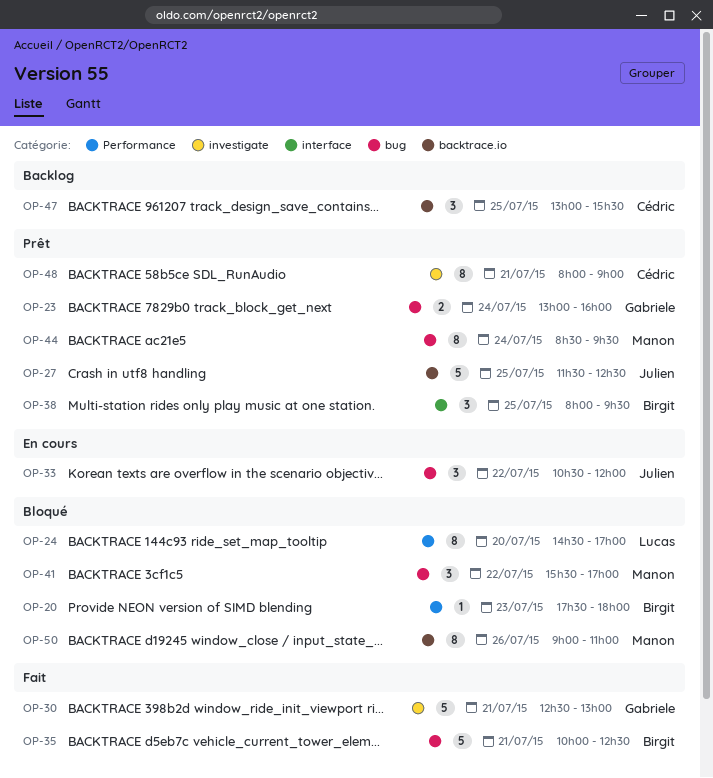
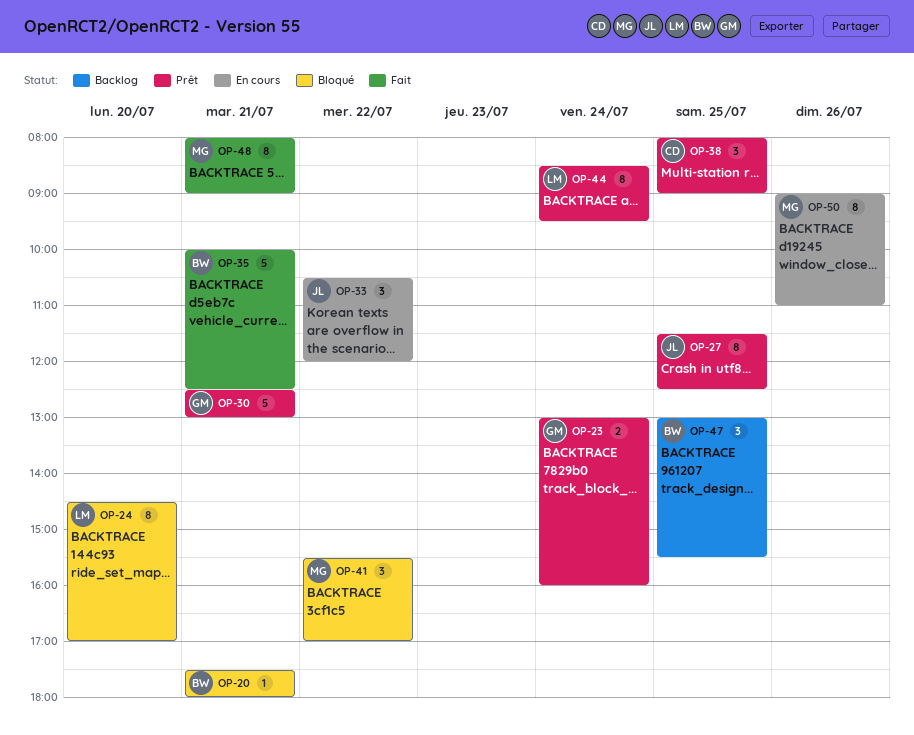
OP-20, day: Jul 23 -> Jul 21
OP-27, estimate: 5 -> 8
OP-30, status: Fait -> Prêt
OP-38, owner: Birgit -> Cédric
OP-38, ends: 09:30 -> 09:00
OP-44, owner: Manon -> Lucas
OP-47, owner: Cédric -> Birgit
OP-48, status: Prêt -> Fait
OP-48, owner: Cédric -> Manon
OP-50, status: Bloqué -> En cours

